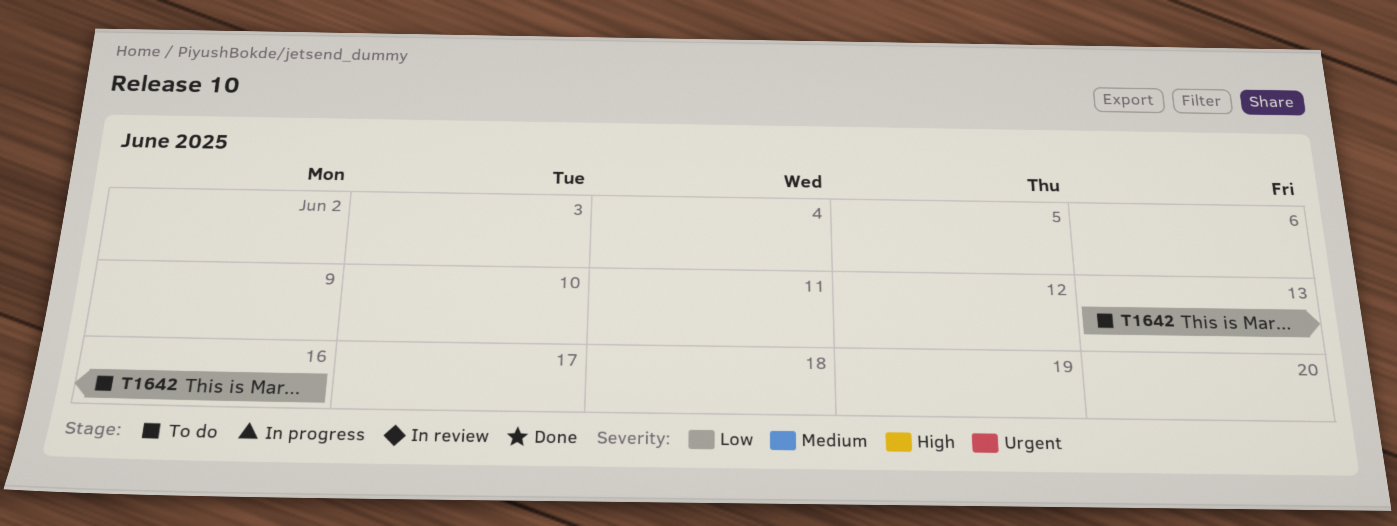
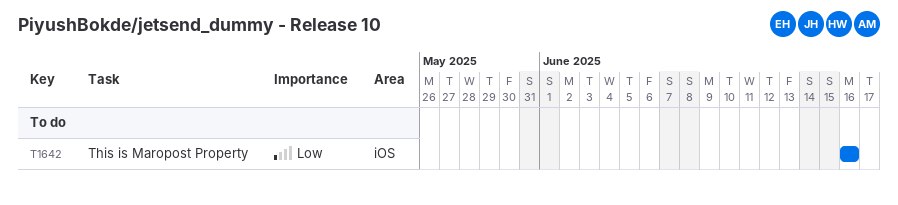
T1642, start: Jun 13 -> Jun 16

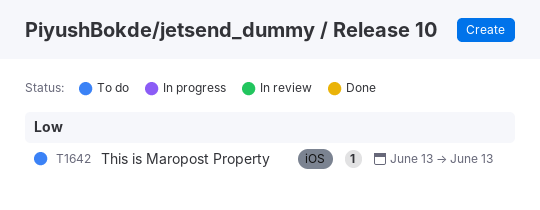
T1642, start: Jun 16 -> Jun 13
T1642, due: Jun 16 -> Jun 13

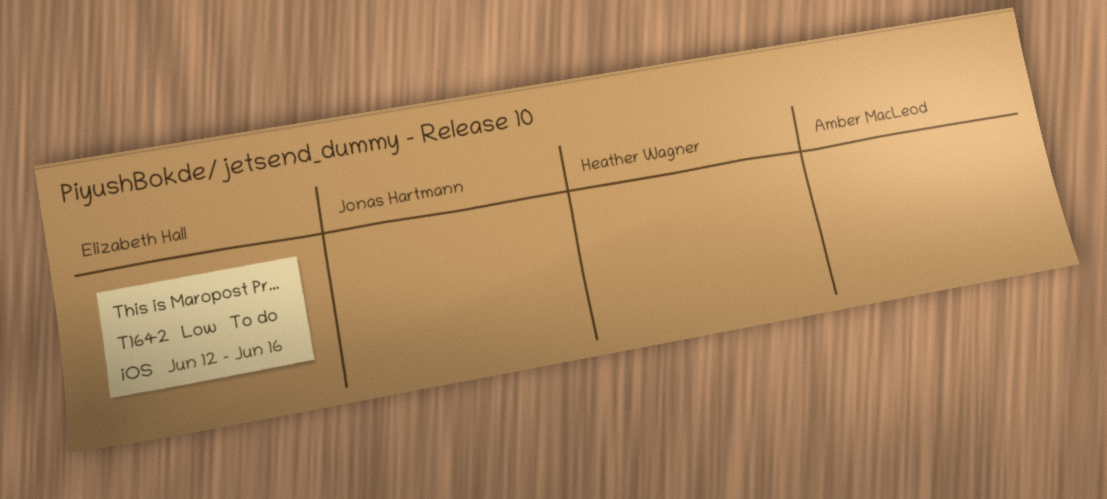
T1642, start: Jun 13 -> Jun 12
T1642, due: Jun 13 -> Jun 16

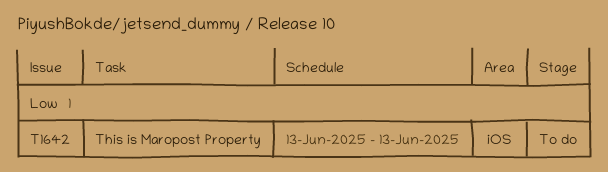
T1642, start: Jun 12 -> Jun 13
T1642, due: Jun 16 -> Jun 13

